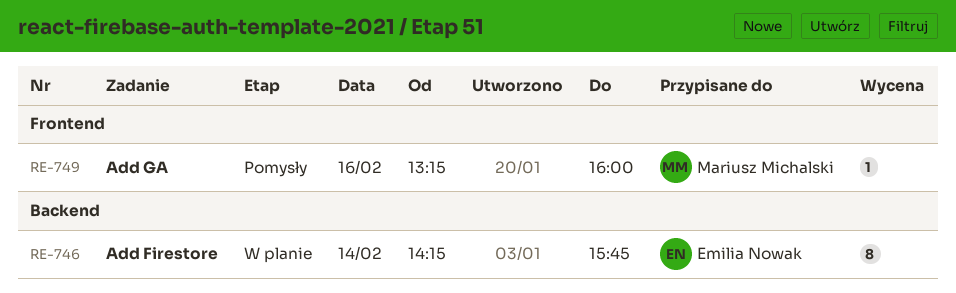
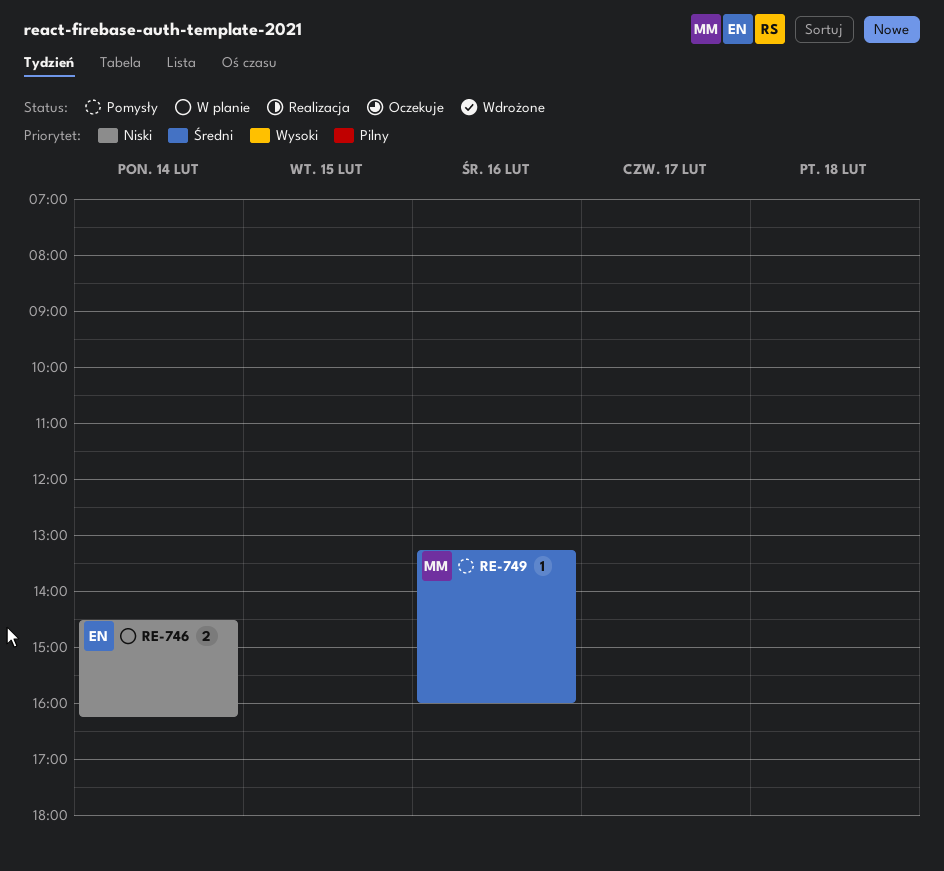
RE-746, estimate: 8 -> 2
RE-746, begins: 14:15 -> 14:30
RE-746, ends: 15:45 -> 16:15

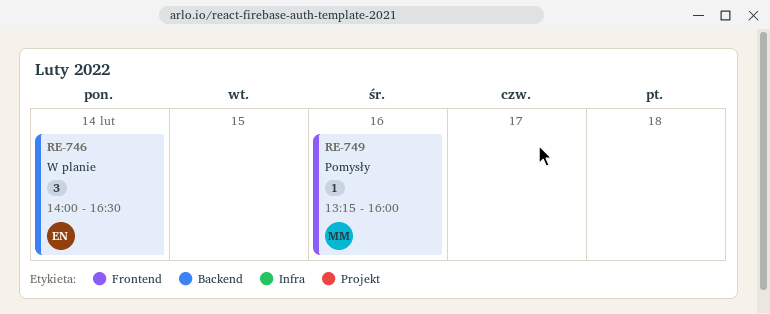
RE-746, estimate: 2 -> 3
RE-746, begins: 14:30 -> 14:00
RE-746, ends: 16:15 -> 16:30

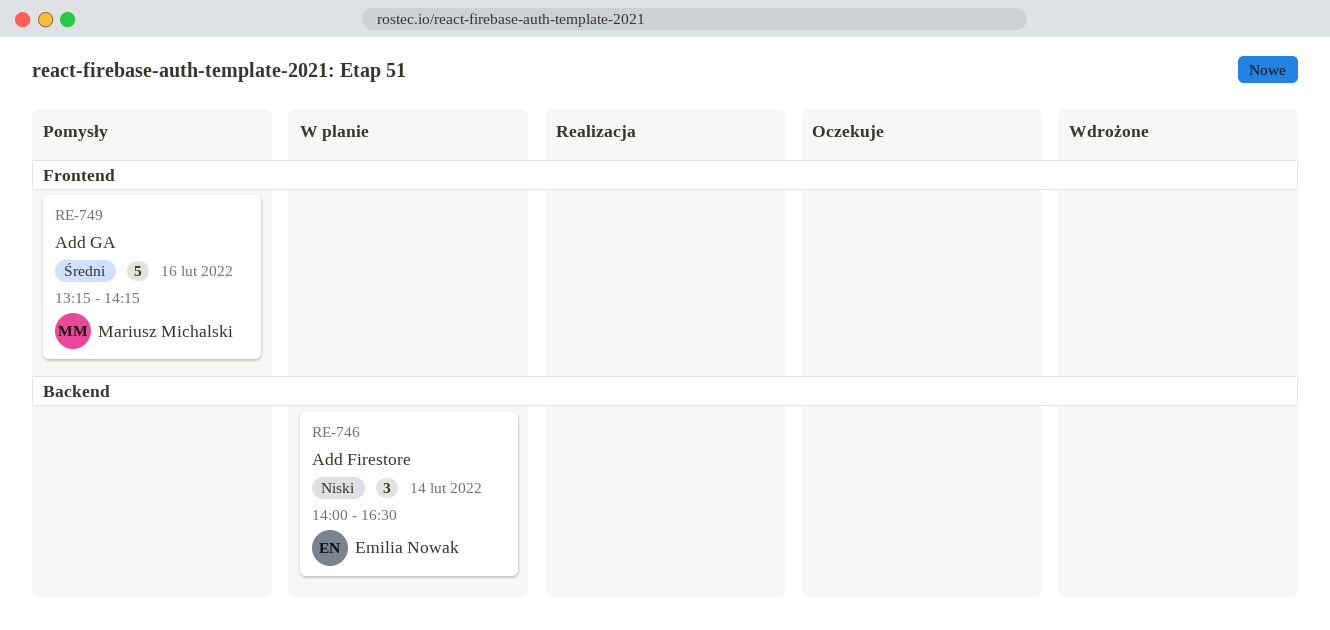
RE-749, estimate: 1 -> 5
RE-749, ends: 16:00 -> 14:15

